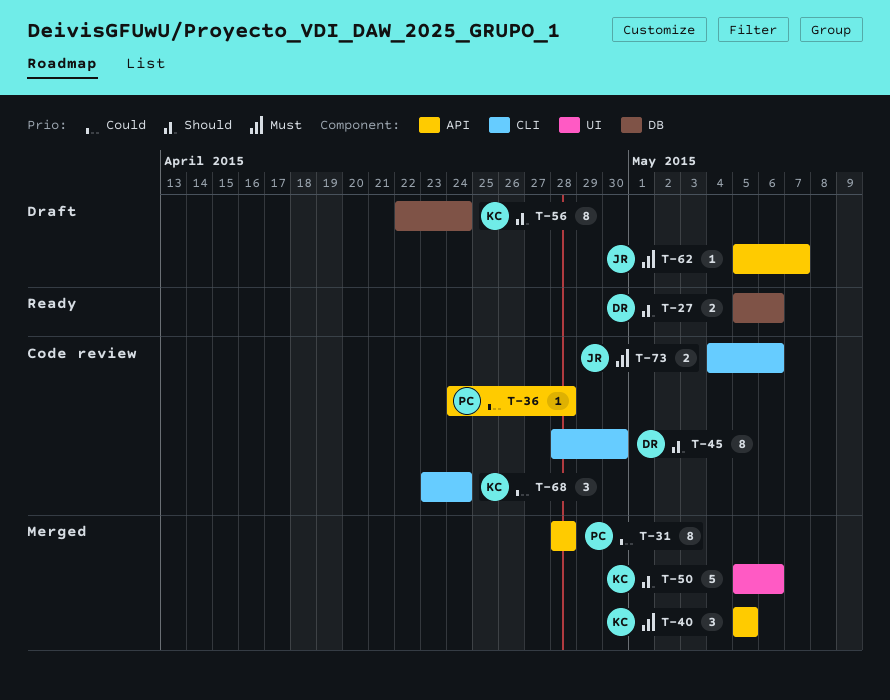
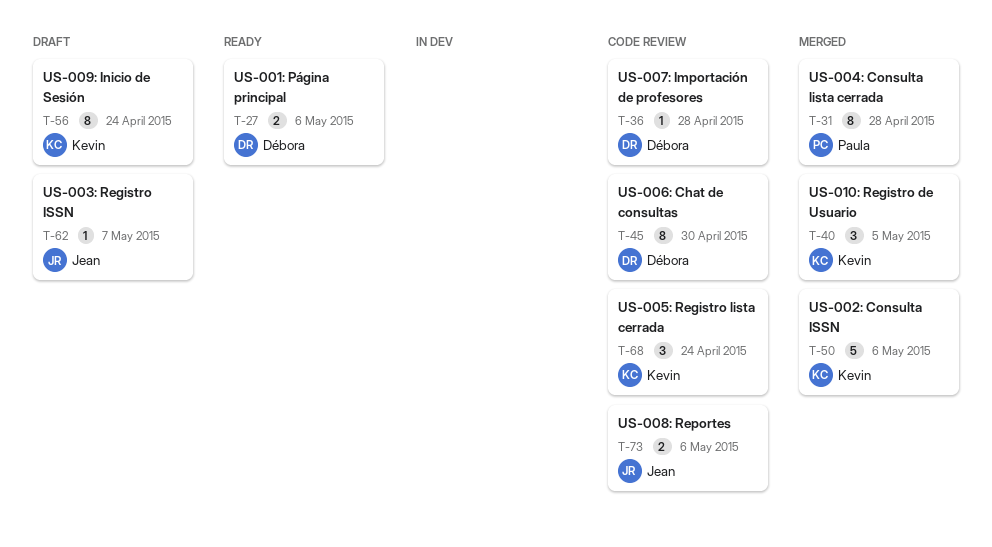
T-36, owner: Paula -> Débora

